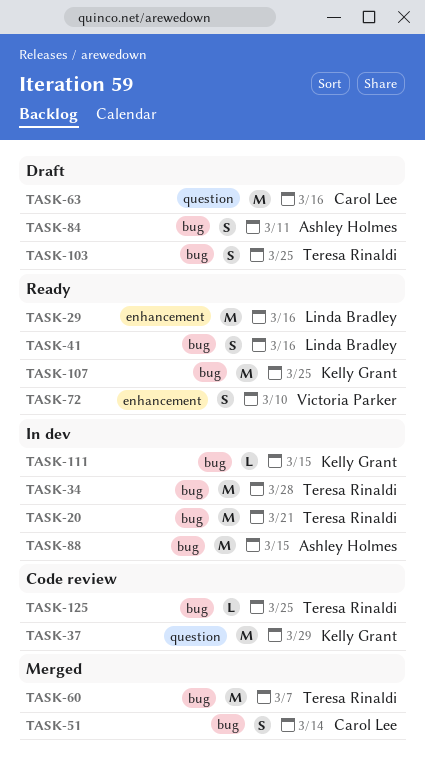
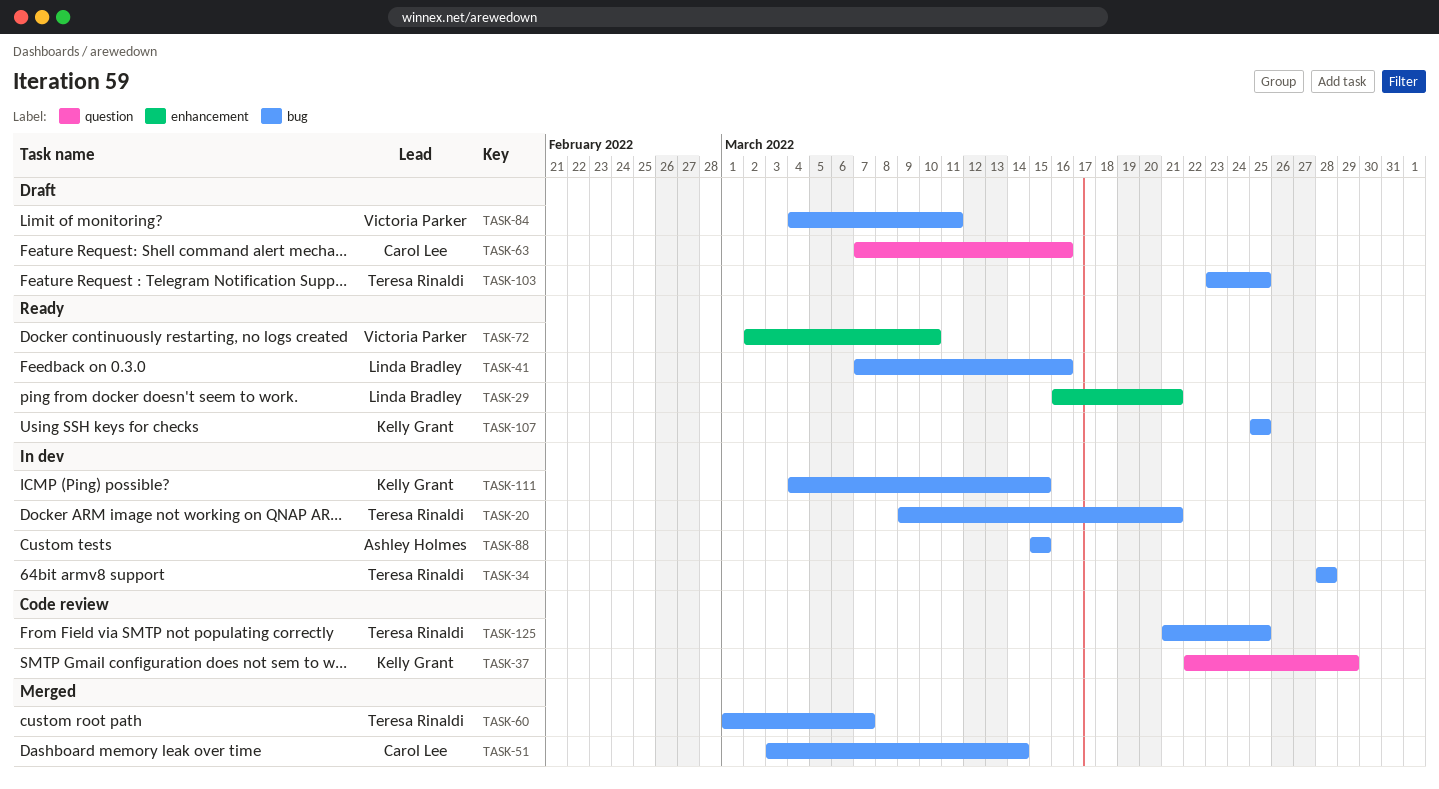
TASK-29, due: Mar 16 -> Mar 21
TASK-84, owner: Ashley Holmes -> Victoria Parker

